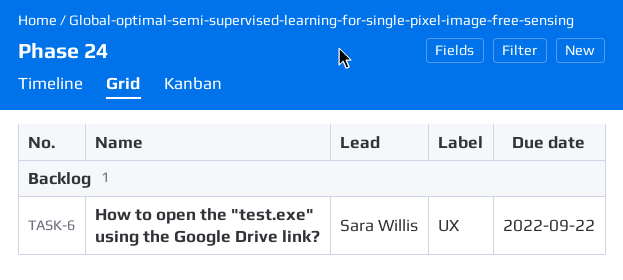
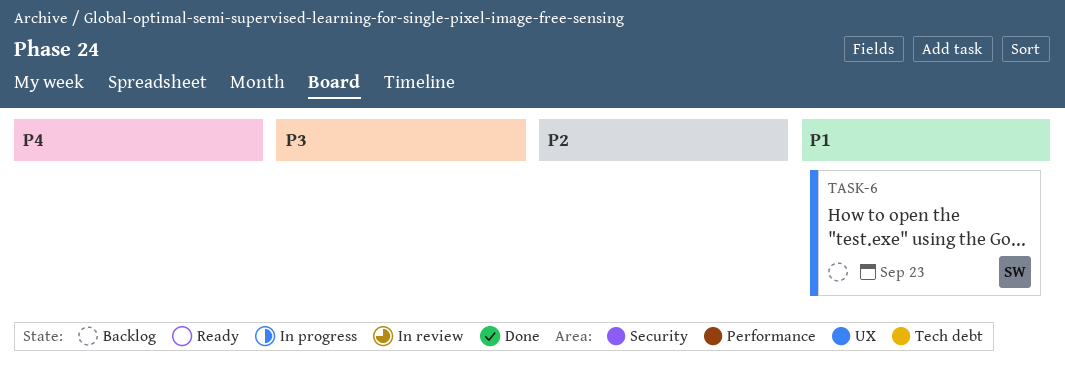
TASK-6, due: Sep 22 -> Sep 23

